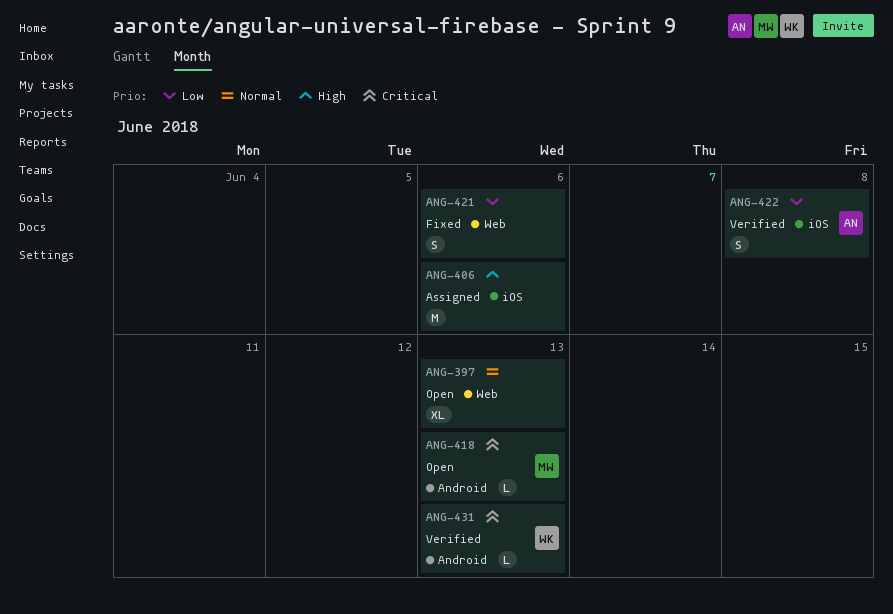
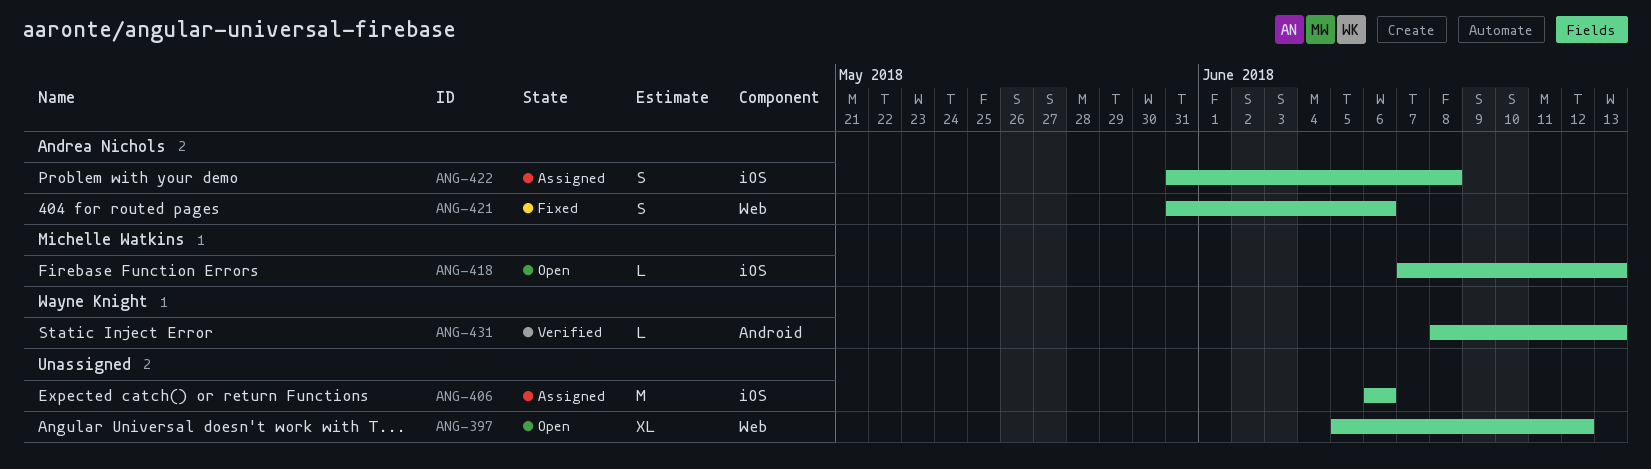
ANG-397, due: Jun 13 -> Jun 12
ANG-418, label: Android -> iOS
ANG-421, owner: none -> Andrea Nichols
ANG-422, status: Verified -> Assigned

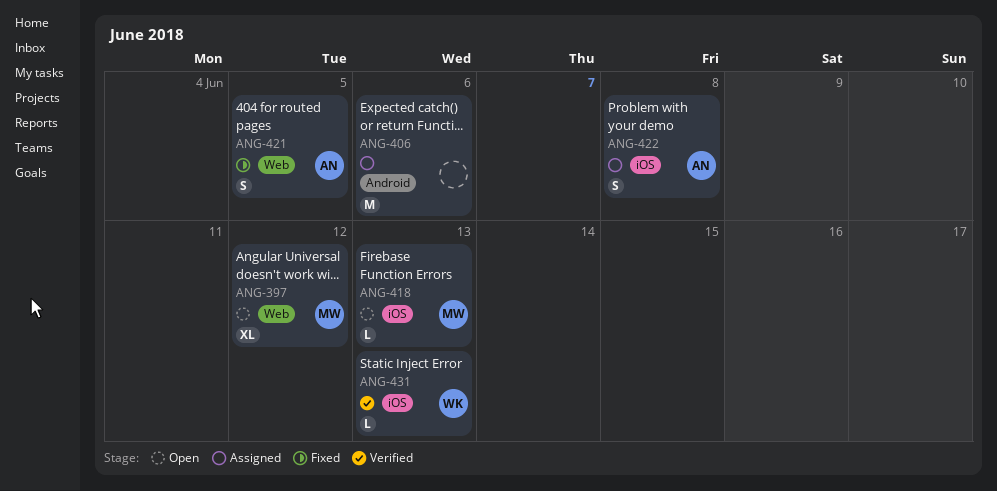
ANG-397, owner: none -> Michelle Watkins
ANG-406, label: iOS -> Android
ANG-421, due: Jun 6 -> Jun 5
ANG-431, label: Android -> iOS

